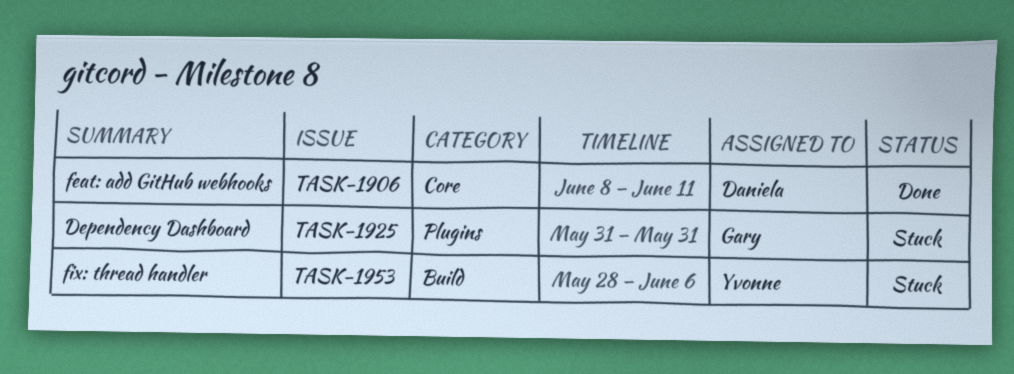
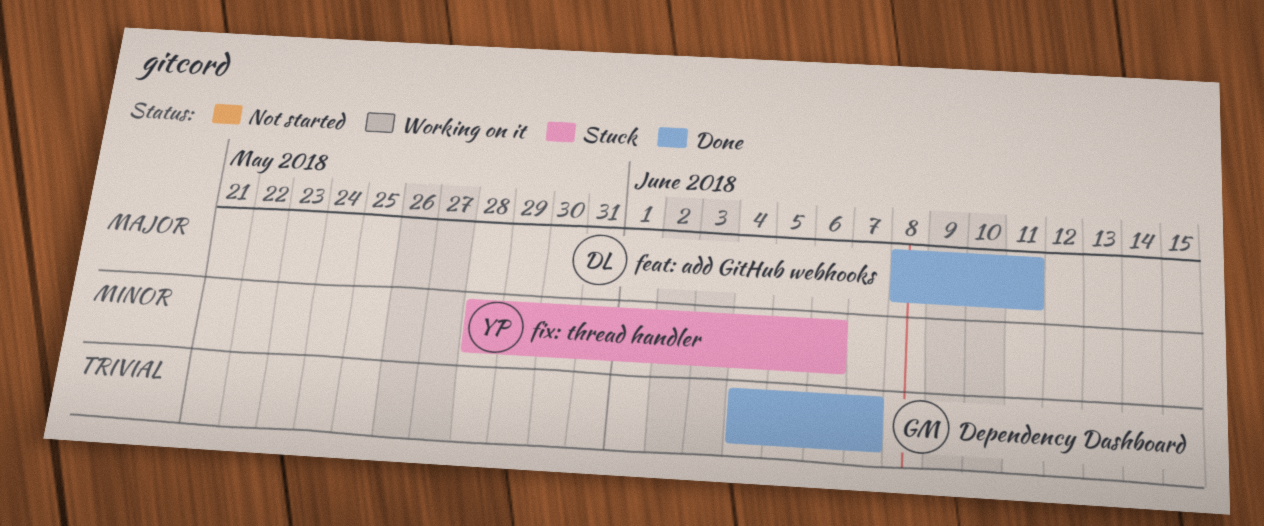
Dependency Dashboard, status: Stuck -> Done
Dependency Dashboard, start: May 31 -> Jun 4
Dependency Dashboard, due: May 31 -> Jun 7

